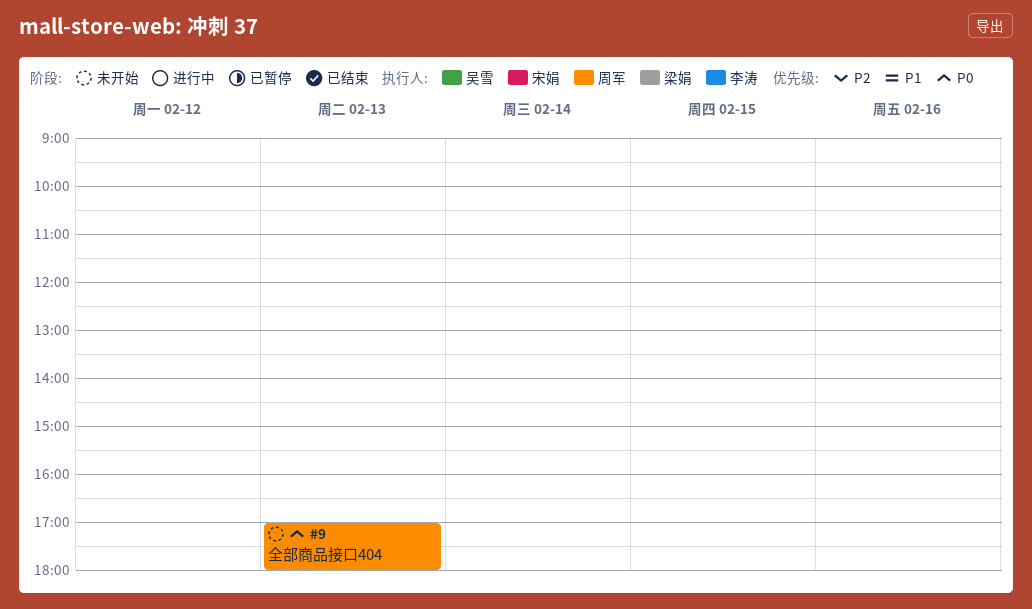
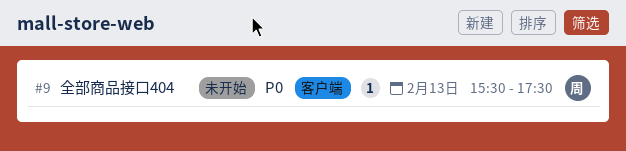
#9, begins: 17:00 -> 15:30
#9, ends: 18:00 -> 17:30

